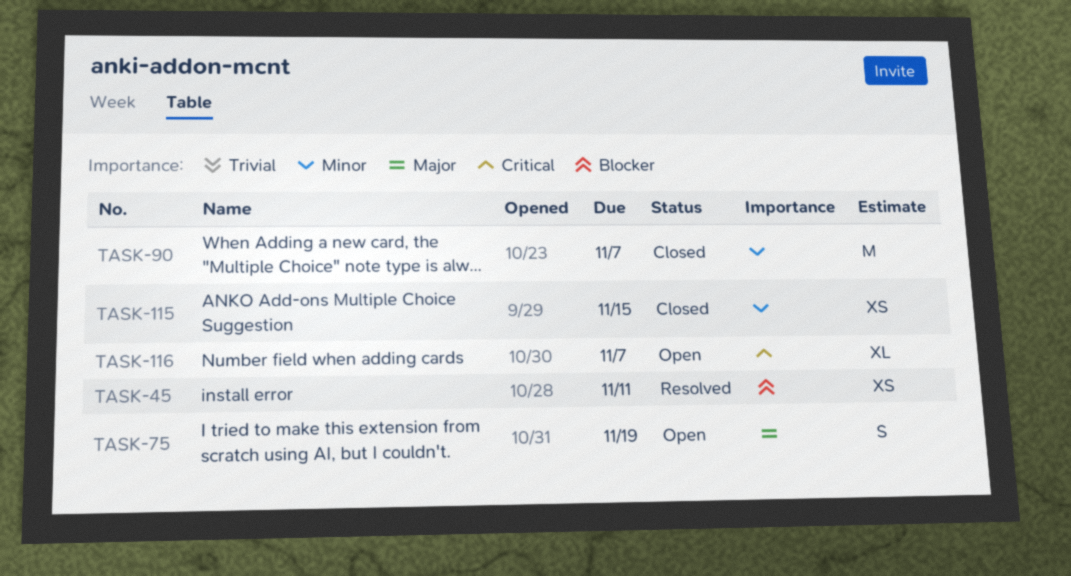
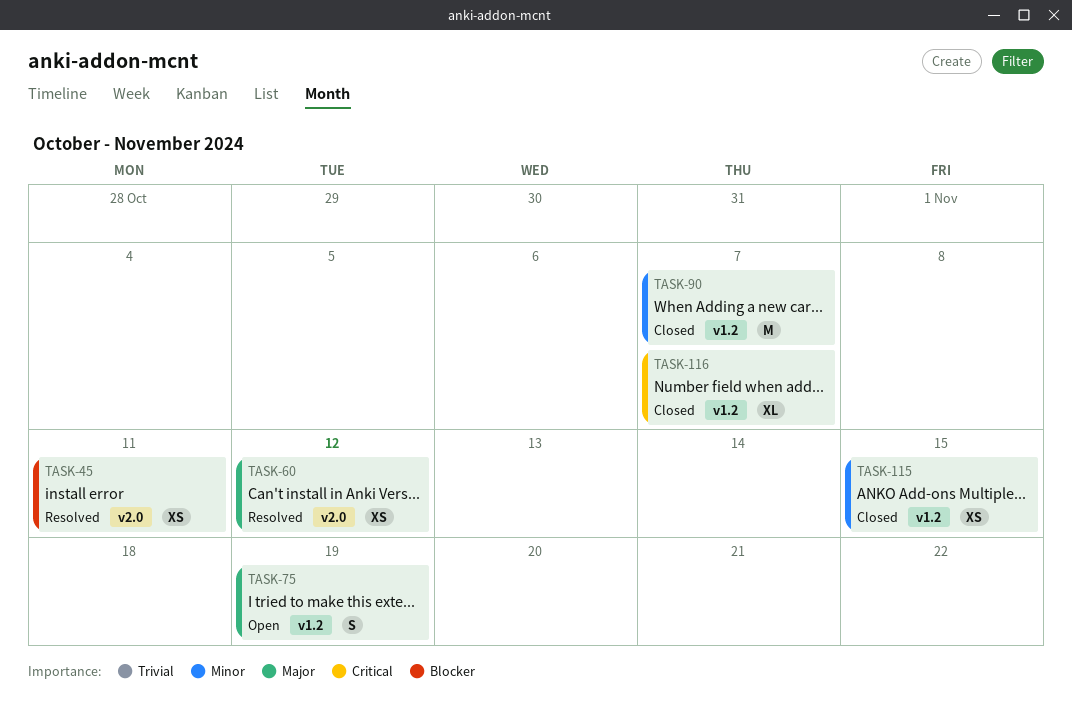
TASK-60: none -> present
TASK-116, status: Open -> Closed

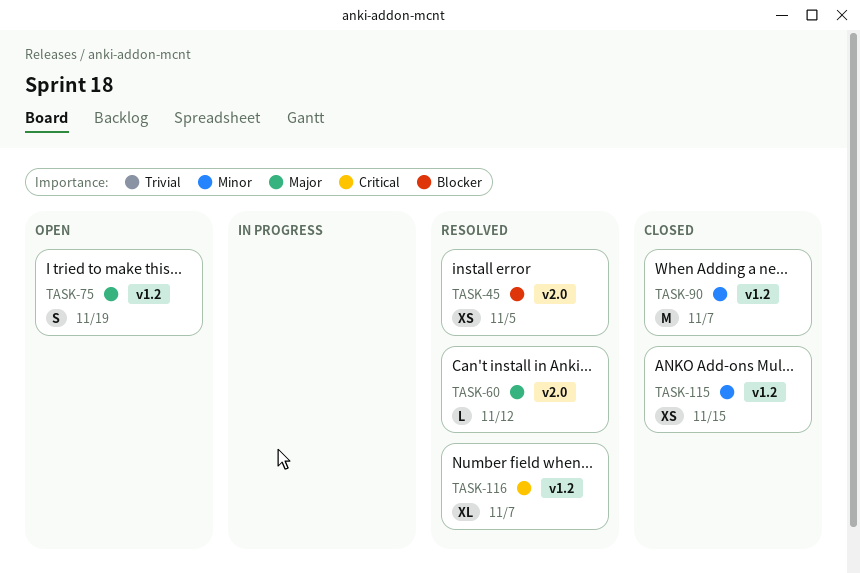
TASK-45, due: Nov 11 -> Nov 5
TASK-60, estimate: XS -> L
TASK-116, status: Closed -> Resolved

